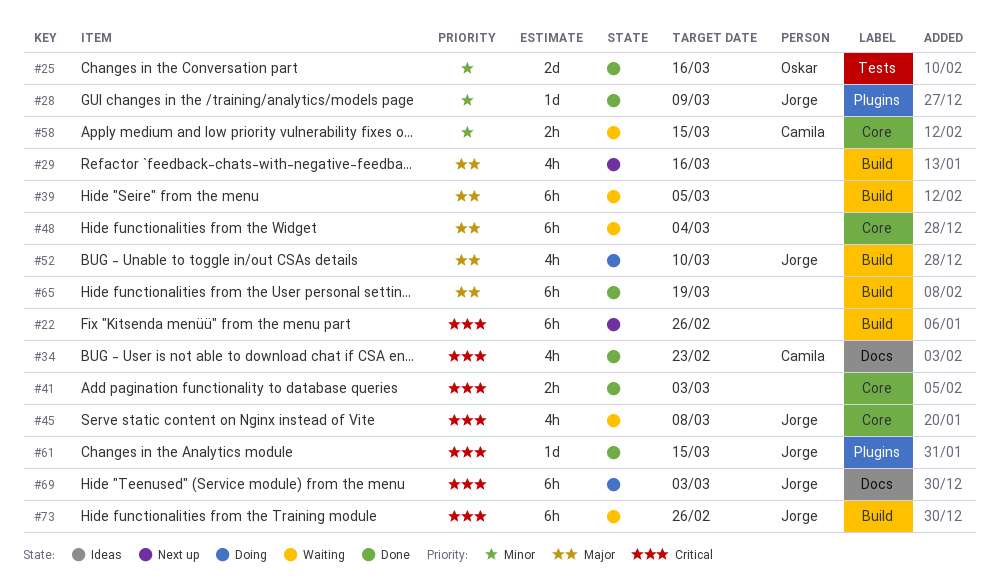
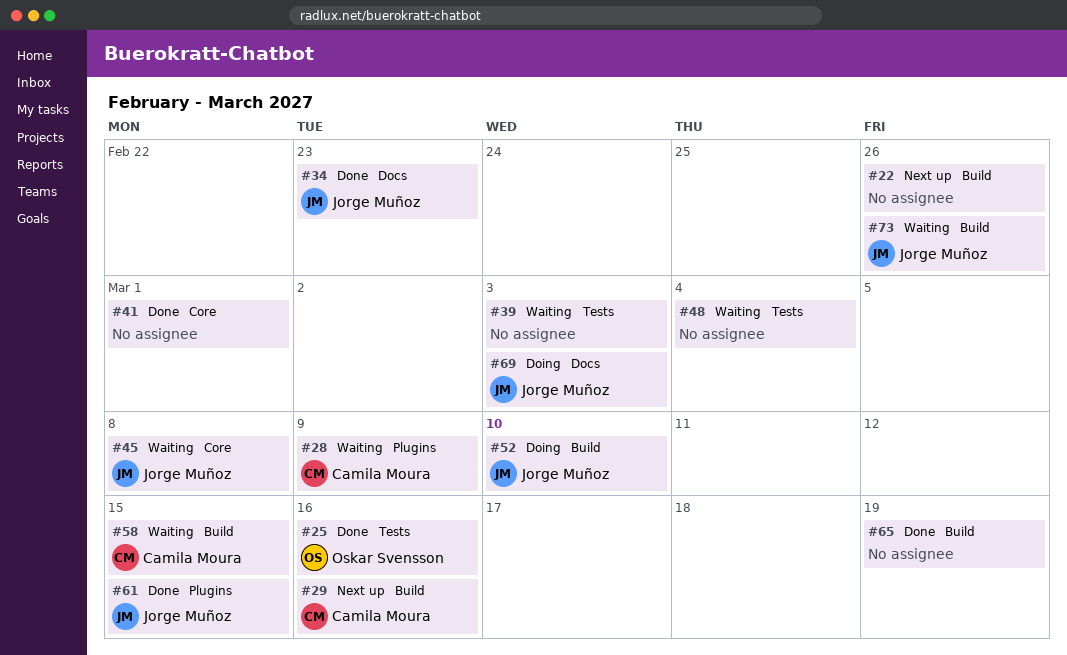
#28, status: Done -> Waiting
#28, owner: Jorge Muñoz -> Camila Moura
#29, owner: none -> Camila Moura
#34, owner: Camila Moura -> Jorge Muñoz
#39, label: Build -> Tests
#39, due: Mar 5 -> Mar 3
#41, due: Mar 3 -> Mar 1
#48, label: Core -> Tests
#58, label: Core -> Build

